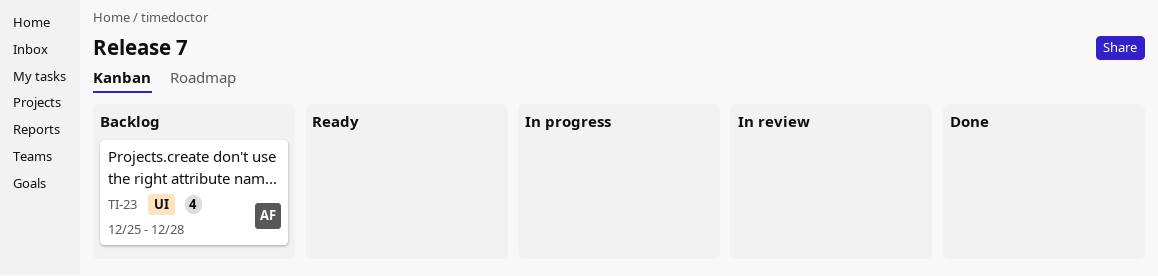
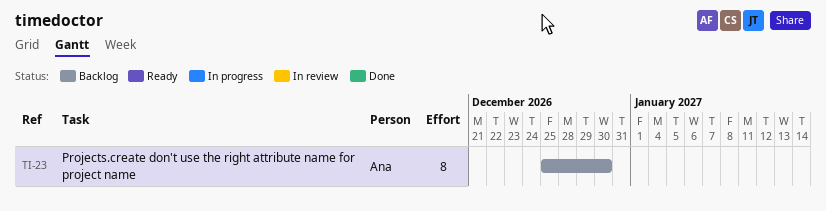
TI-23, estimate: 4 -> 8
TI-23, due: Dec 28 -> Dec 30

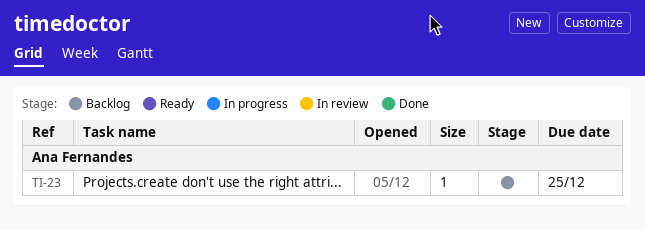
TI-23, estimate: 8 -> 1
TI-23, due: Dec 30 -> Dec 25

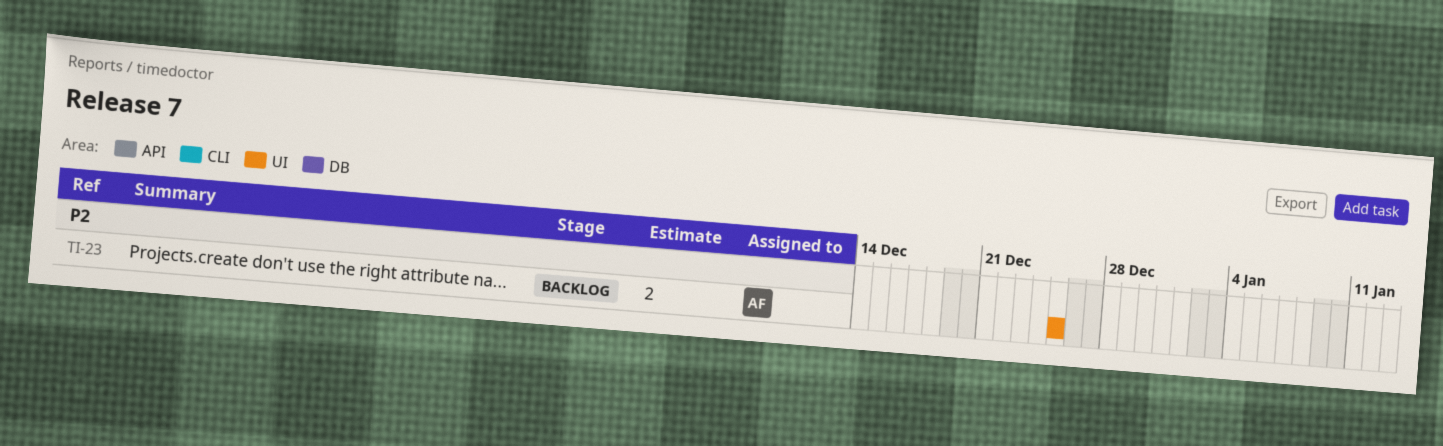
TI-23, estimate: 1 -> 2

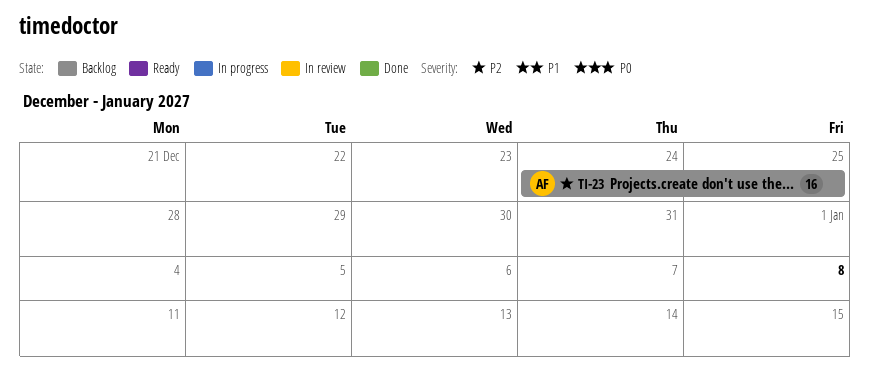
TI-23, estimate: 2 -> 16
TI-23, start: Dec 25 -> Dec 24

